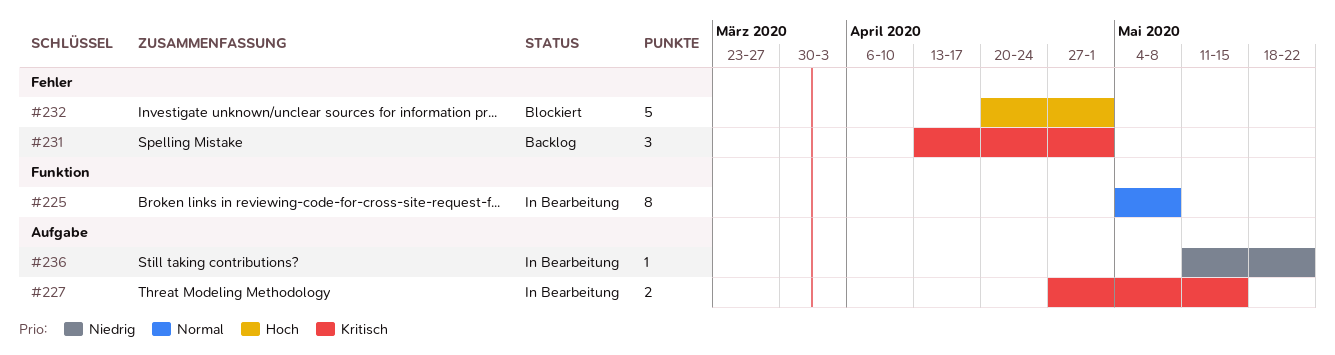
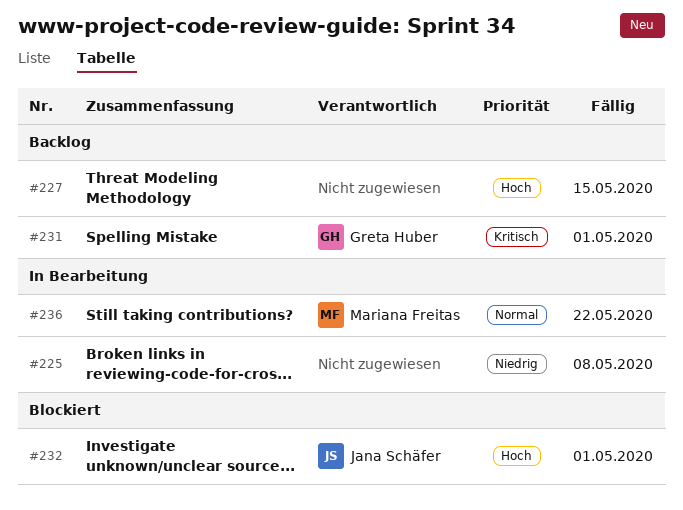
#225, priority: Normal -> Niedrig
#227, status: In Bearbeitung -> Backlog
#227, priority: Kritisch -> Hoch
#236, priority: Niedrig -> Normal

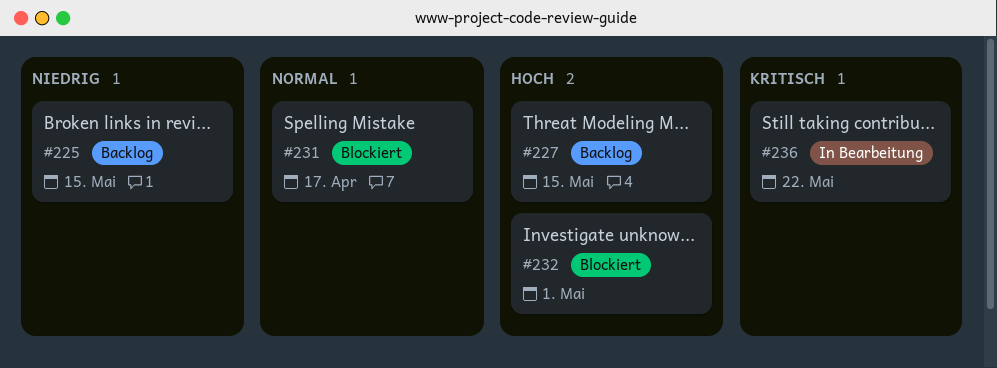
#225, status: In Bearbeitung -> Backlog
#225, due: May 8 -> May 15
#231, status: Backlog -> Blockiert
#231, priority: Kritisch -> Normal
#231, due: May 1 -> Apr 17
#236, priority: Normal -> Kritisch

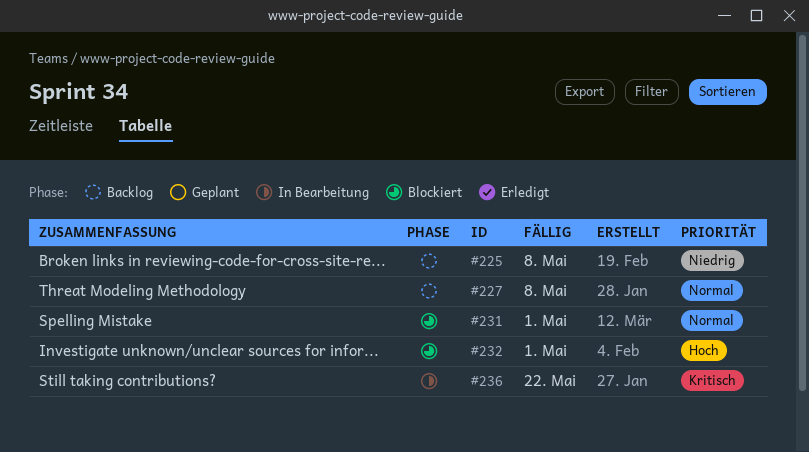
#225, due: May 15 -> May 8
#227, priority: Hoch -> Normal
#227, due: May 15 -> May 8
#231, due: Apr 17 -> May 1

